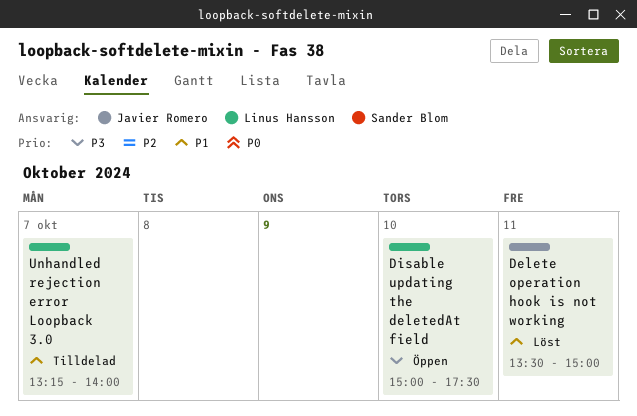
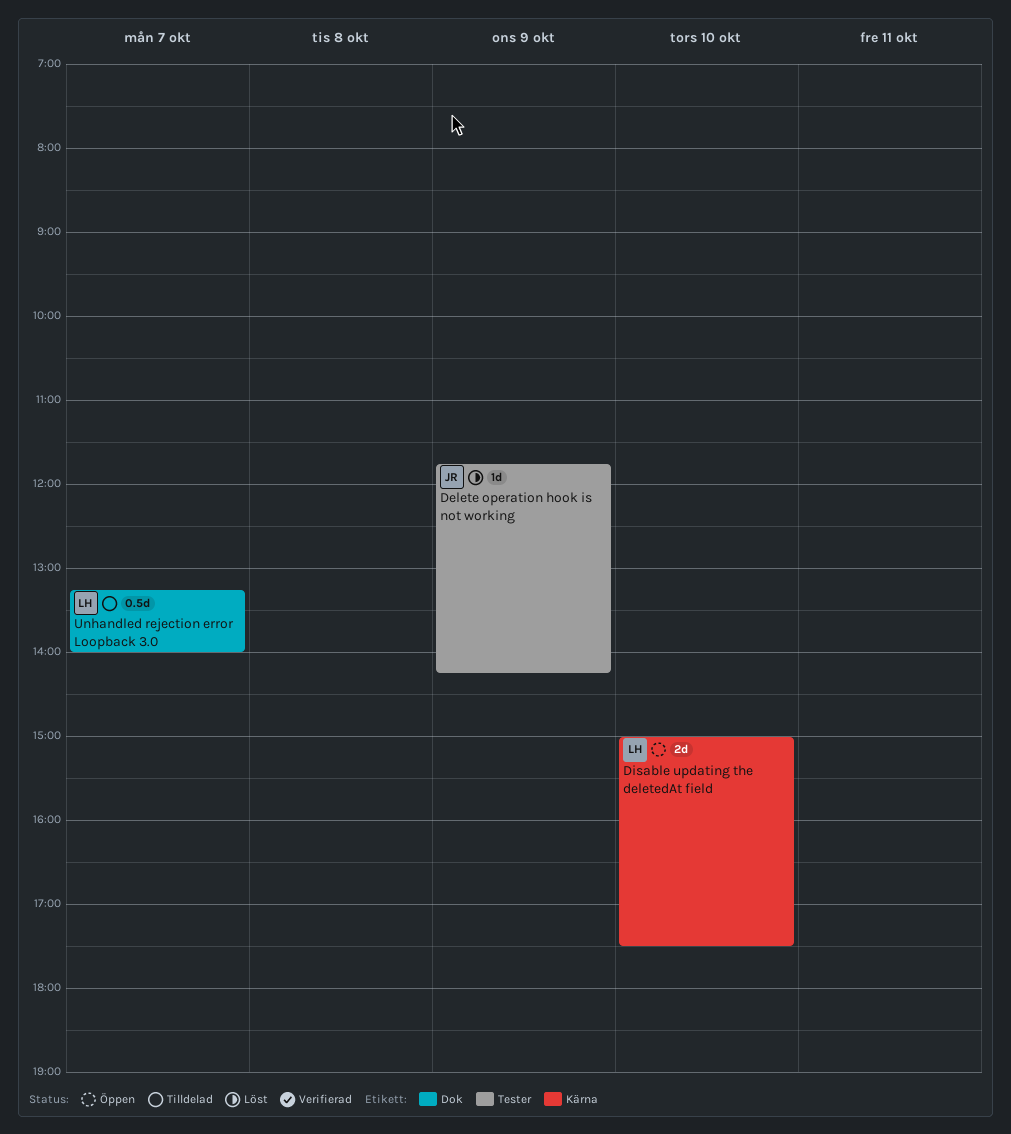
Delete operation hook is not working, day: Oct 11 -> Oct 9
Delete operation hook is not working, begins: 13:30 -> 11:45
Delete operation hook is not working, ends: 15:00 -> 14:15

